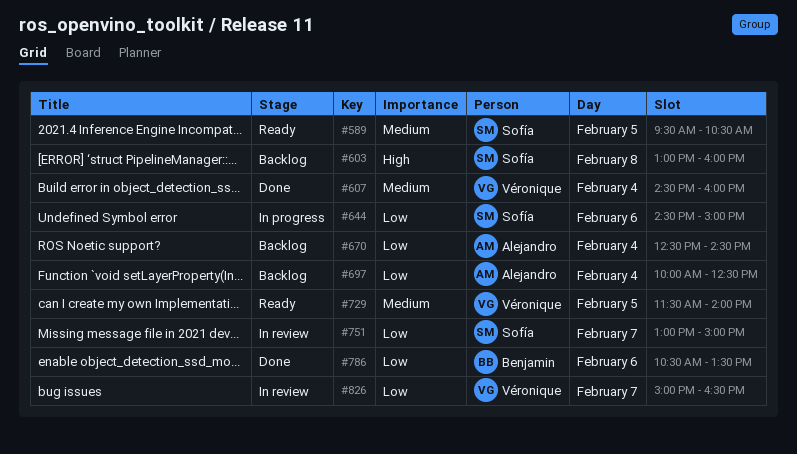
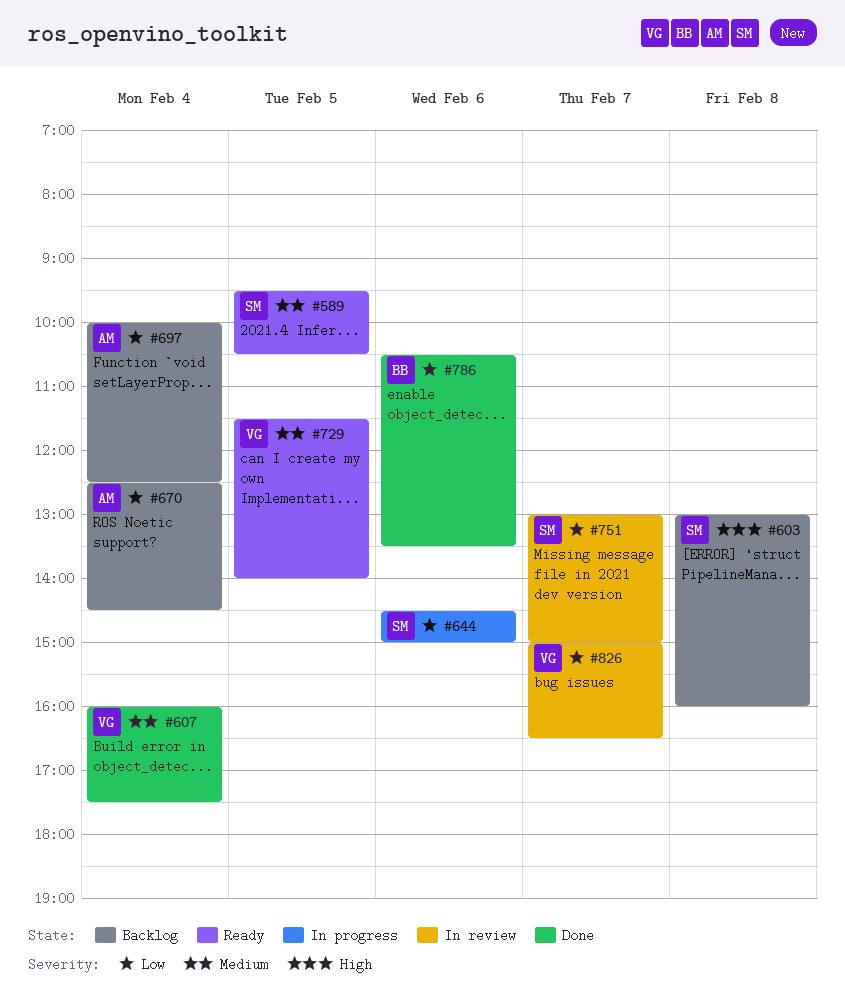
#607, begins: 14:30 -> 16:00
#607, ends: 16:00 -> 17:30

